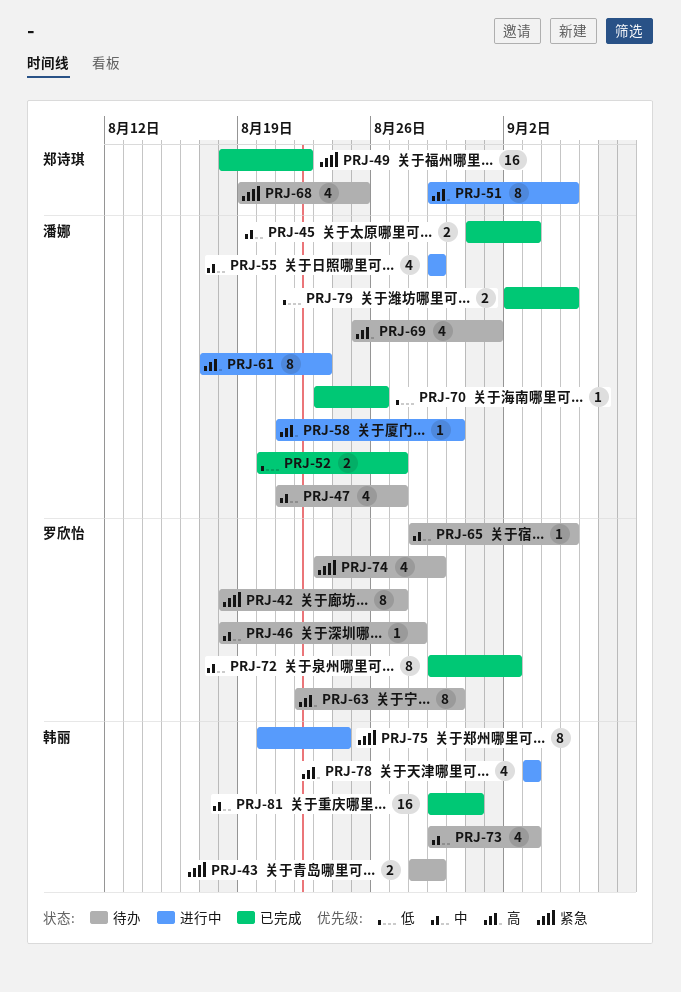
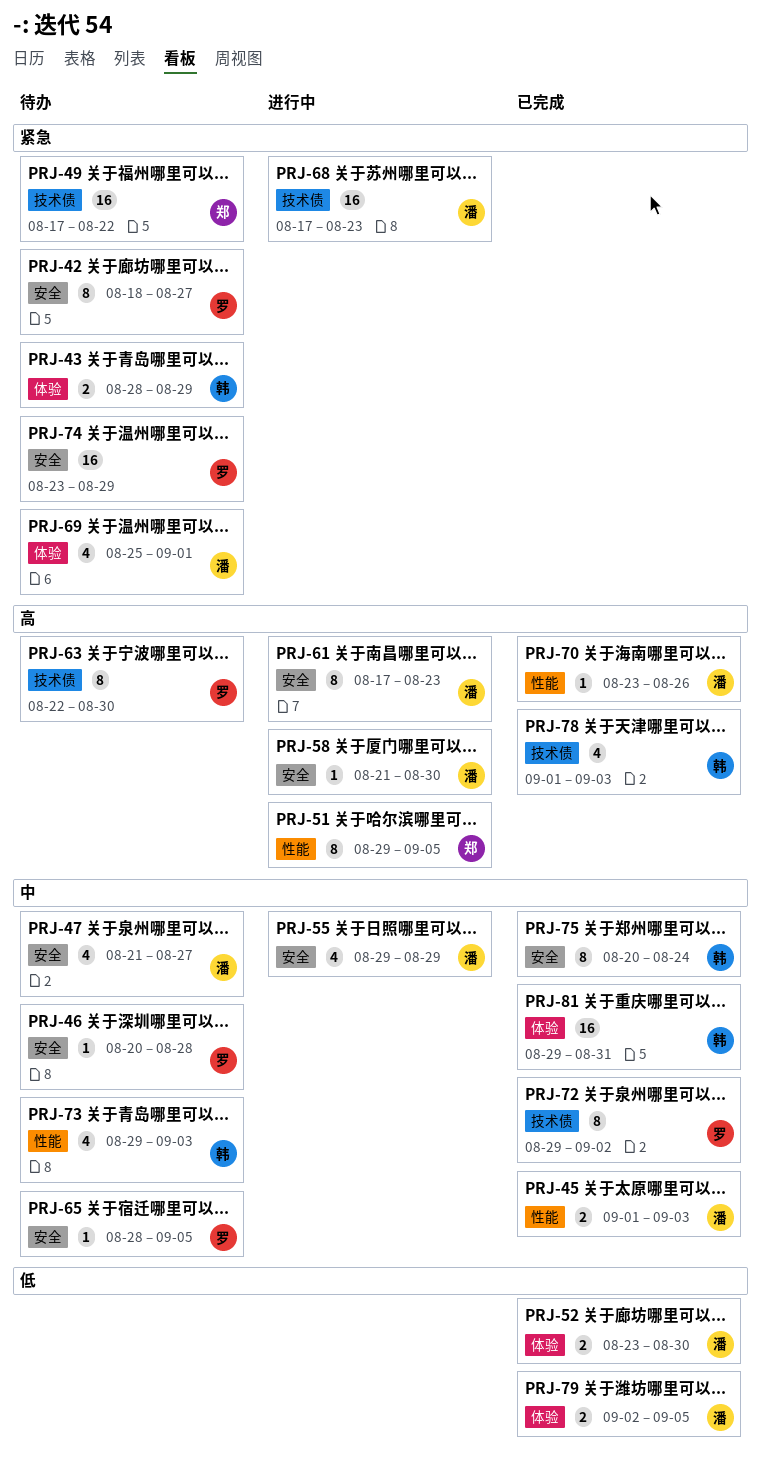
PRJ-45, start: Aug 31 -> Sep 1
PRJ-46, start: Aug 18 -> Aug 20
PRJ-49, status: 已完成 -> 待办
PRJ-49, start: Aug 18 -> Aug 17
PRJ-52, start: Aug 20 -> Aug 23
PRJ-52, due: Aug 27 -> Aug 30
PRJ-68, status: 待办 -> 进行中
PRJ-68, owner: 郑诗琪 -> 潘娜
PRJ-68, estimate: 4 -> 16
PRJ-68, start: Aug 19 -> Aug 17
PRJ-68, due: Aug 25 -> Aug 23
PRJ-69, priority: 高 -> 紧急
PRJ-70, priority: 低 -> 高
PRJ-74, estimate: 4 -> 16
PRJ-75, status: 进行中 -> 已完成
PRJ-75, priority: 紧急 -> 中
PRJ-78, status: 进行中 -> 已完成
PRJ-78, start: Sep 3 -> Sep 1

